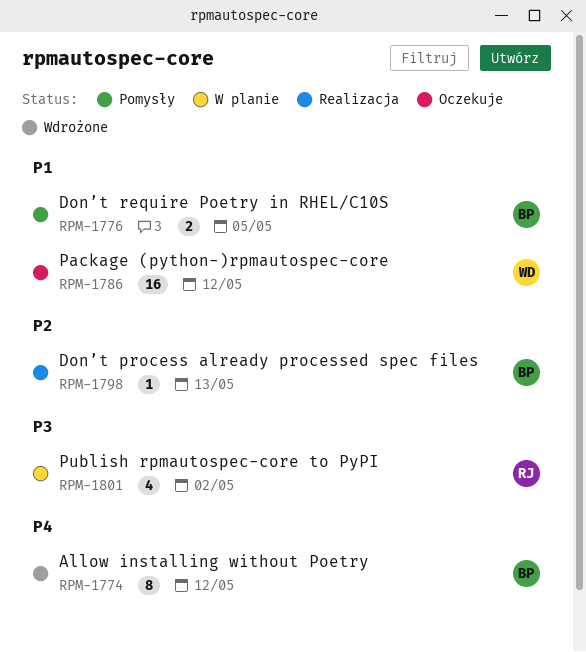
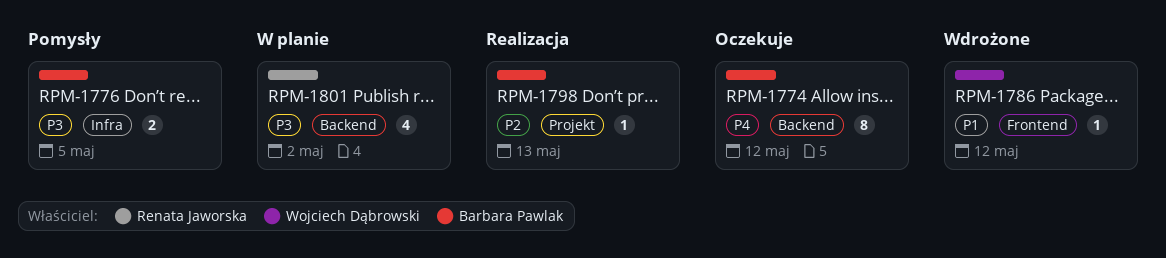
RPM-1774, status: Wdrożone -> Oczekuje
RPM-1776, priority: P1 -> P3
RPM-1786, status: Oczekuje -> Wdrożone
RPM-1786, estimate: 16 -> 1

